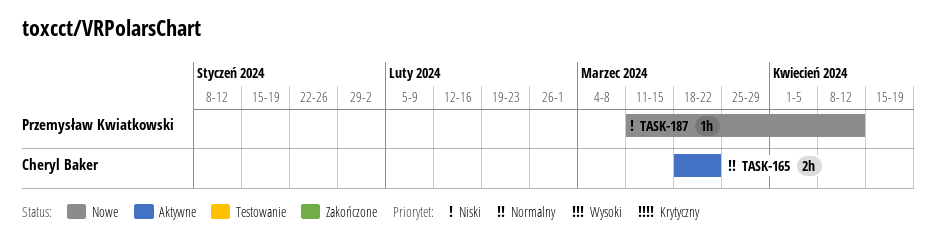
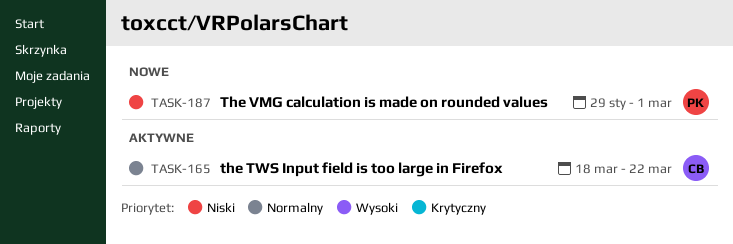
TASK-187, start: Mar 11 -> Jan 29
TASK-187, due: Apr 12 -> Mar 1

